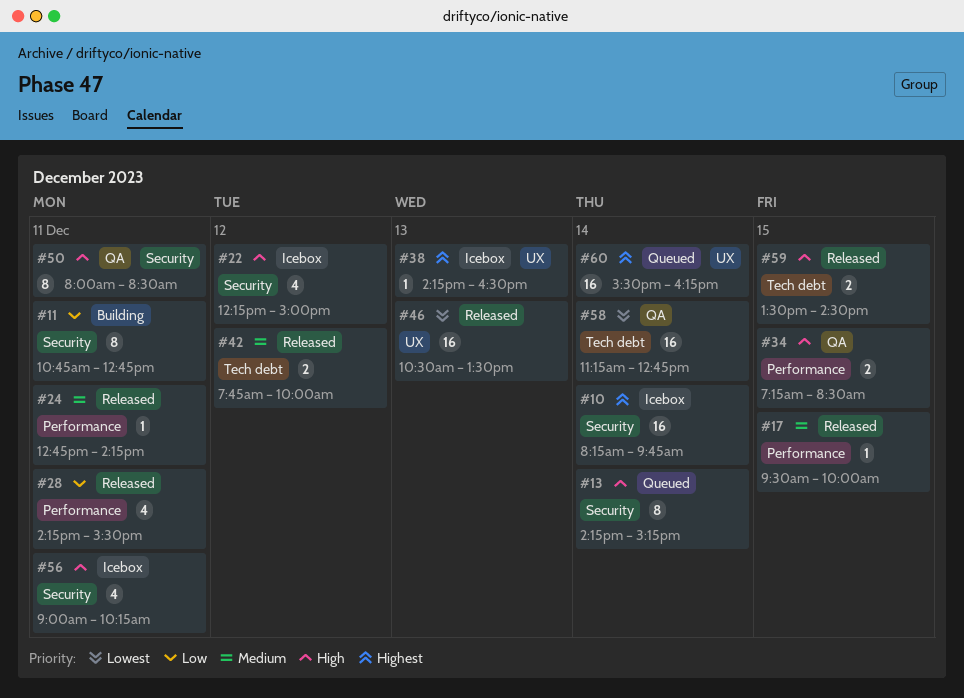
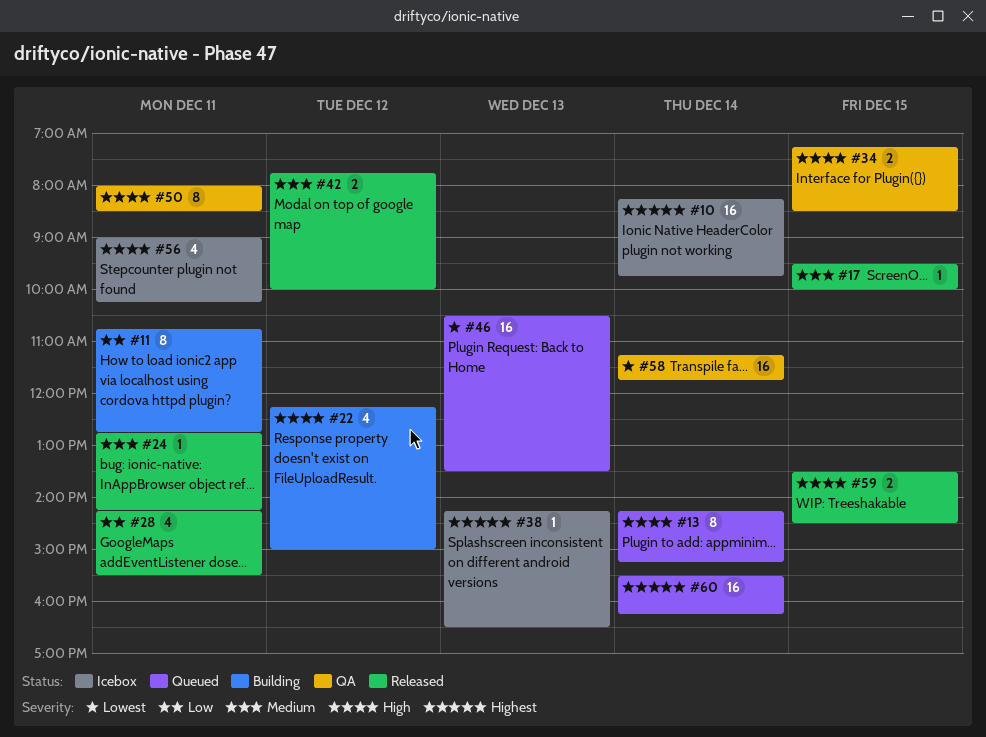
#22, status: Icebox -> Building
#46, status: Released -> Queued
#58, ends: 12:45 -> 11:45

